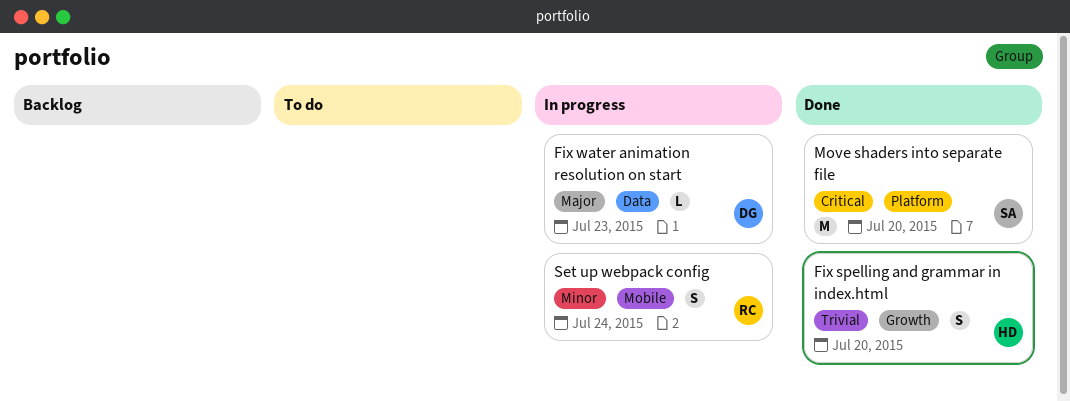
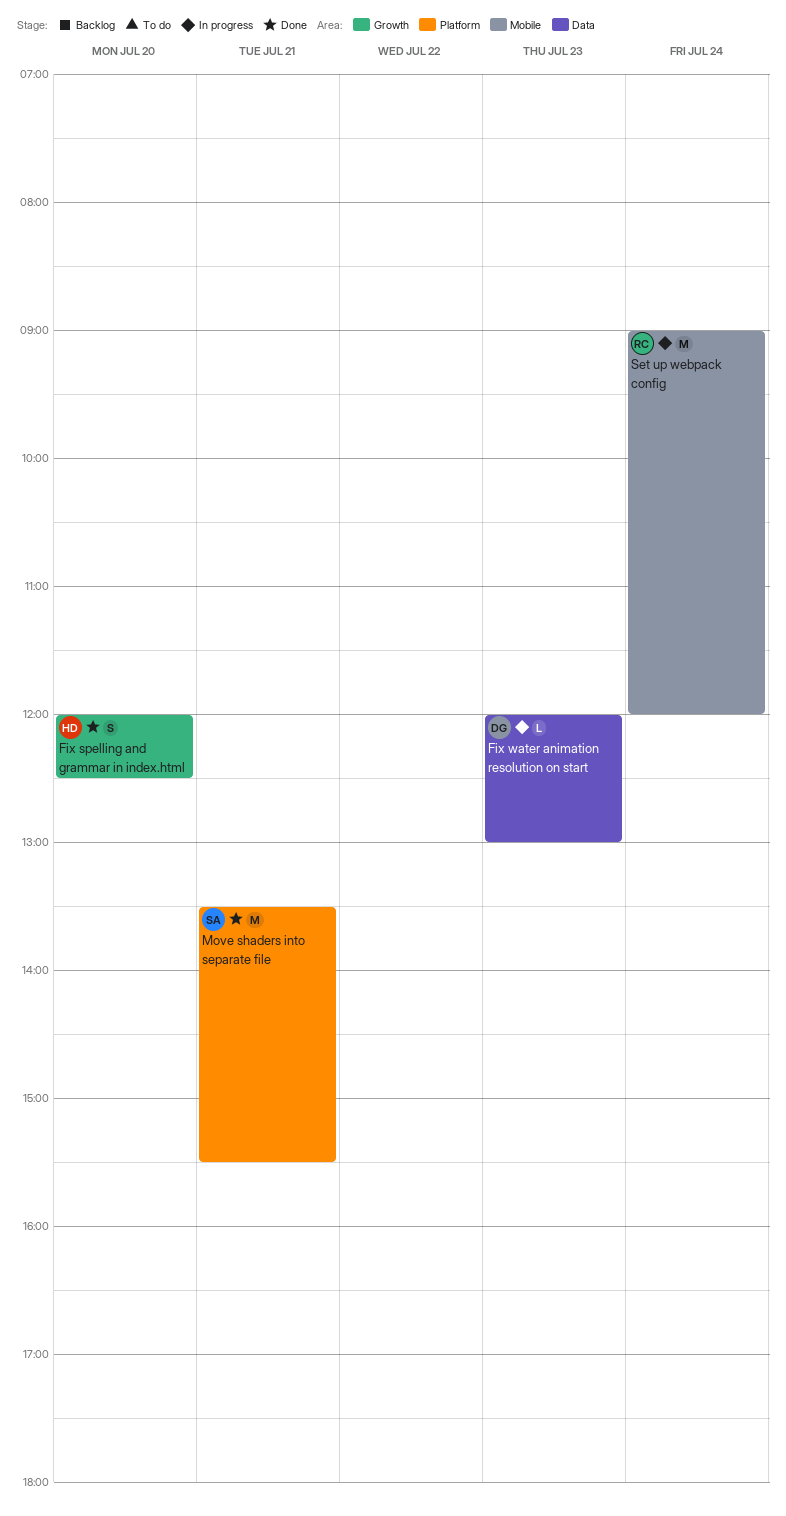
Move shaders into separate file, day: Jul 20 -> Jul 21
Set up webpack config, estimate: S -> M

